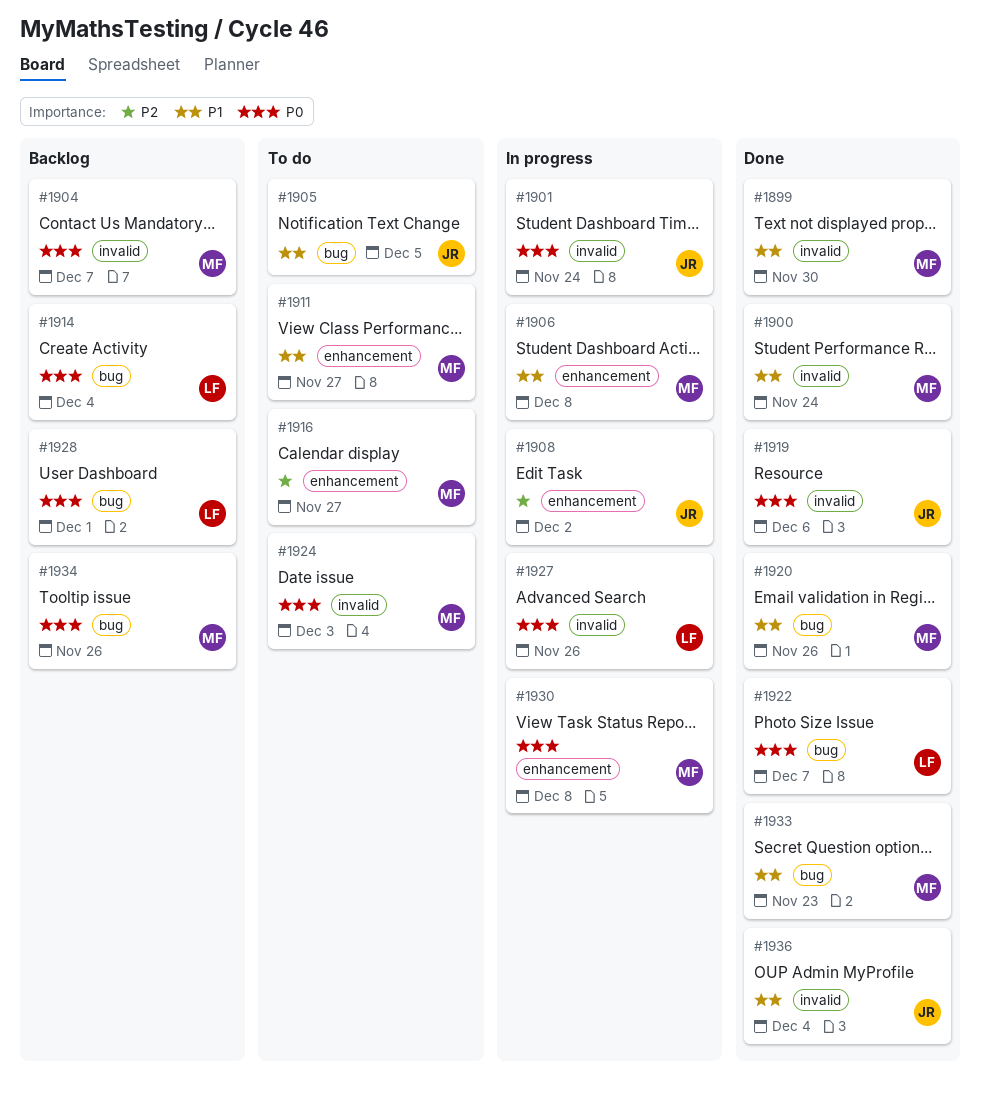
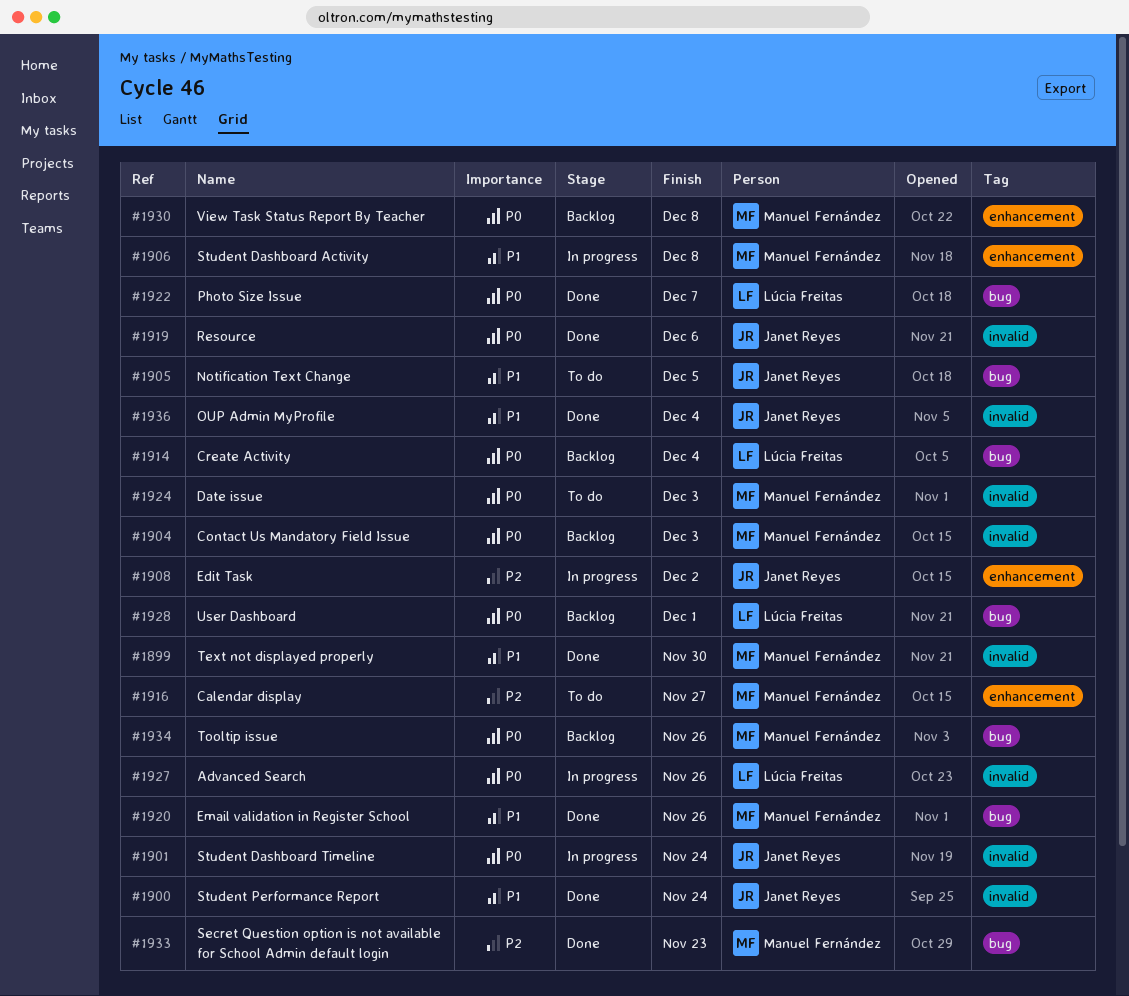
#1900, owner: Manuel Fernández -> Janet Reyes
#1904, due: Dec 7 -> Dec 3
#1911: present -> none
#1930, status: In progress -> Backlog
#1933, priority: P1 -> P2

